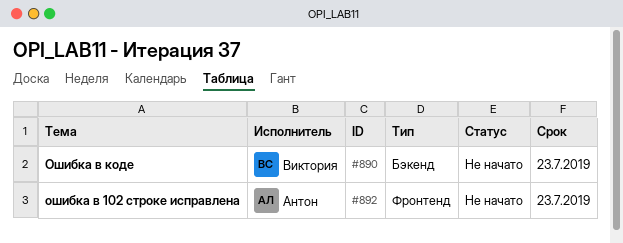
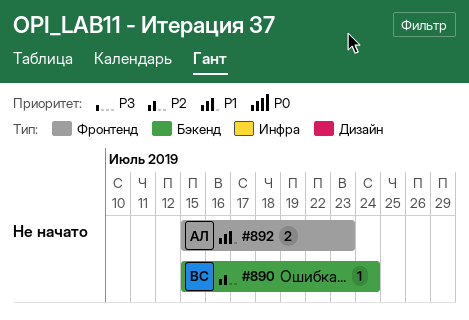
#890, due: Jul 23 -> Jul 24

